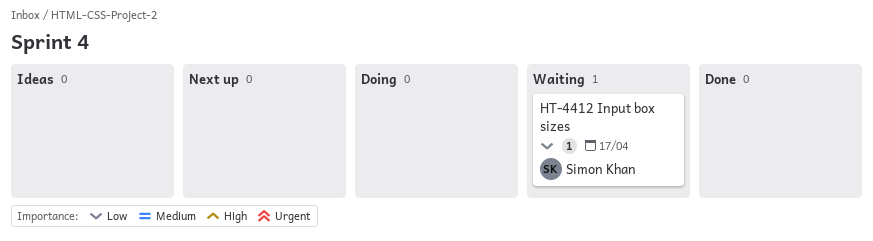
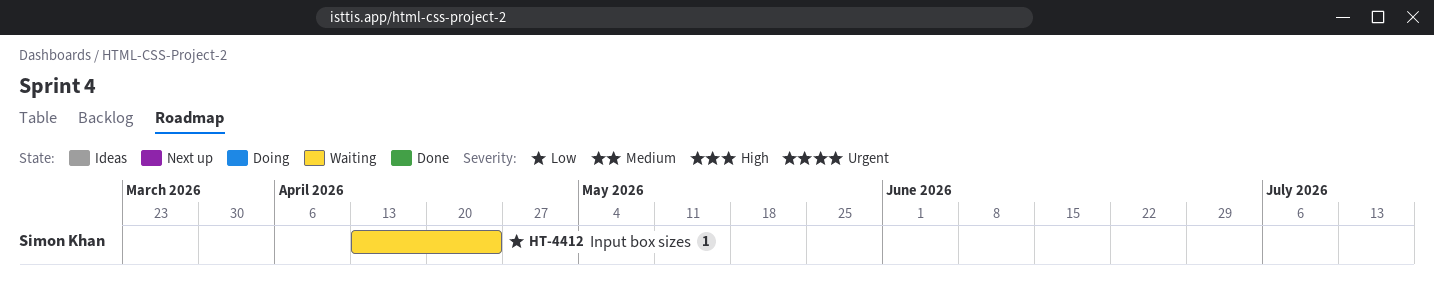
HT-4412, due: Apr 17 -> Apr 24

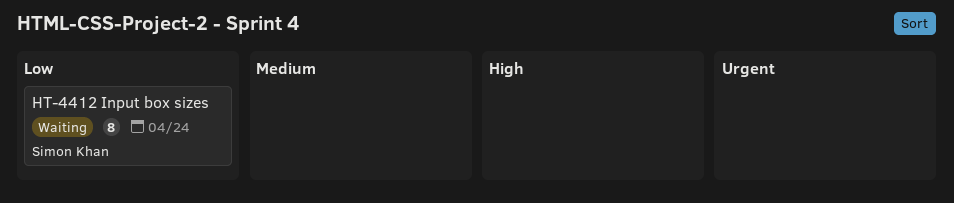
HT-4412, estimate: 1 -> 8

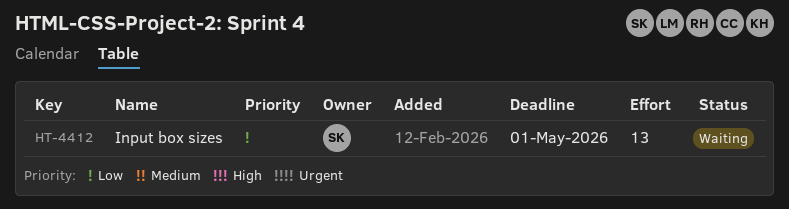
HT-4412, estimate: 8 -> 13
HT-4412, due: Apr 24 -> May 1

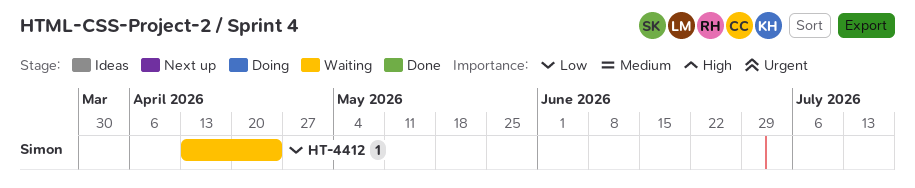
HT-4412, estimate: 13 -> 1
HT-4412, due: May 1 -> Apr 24

